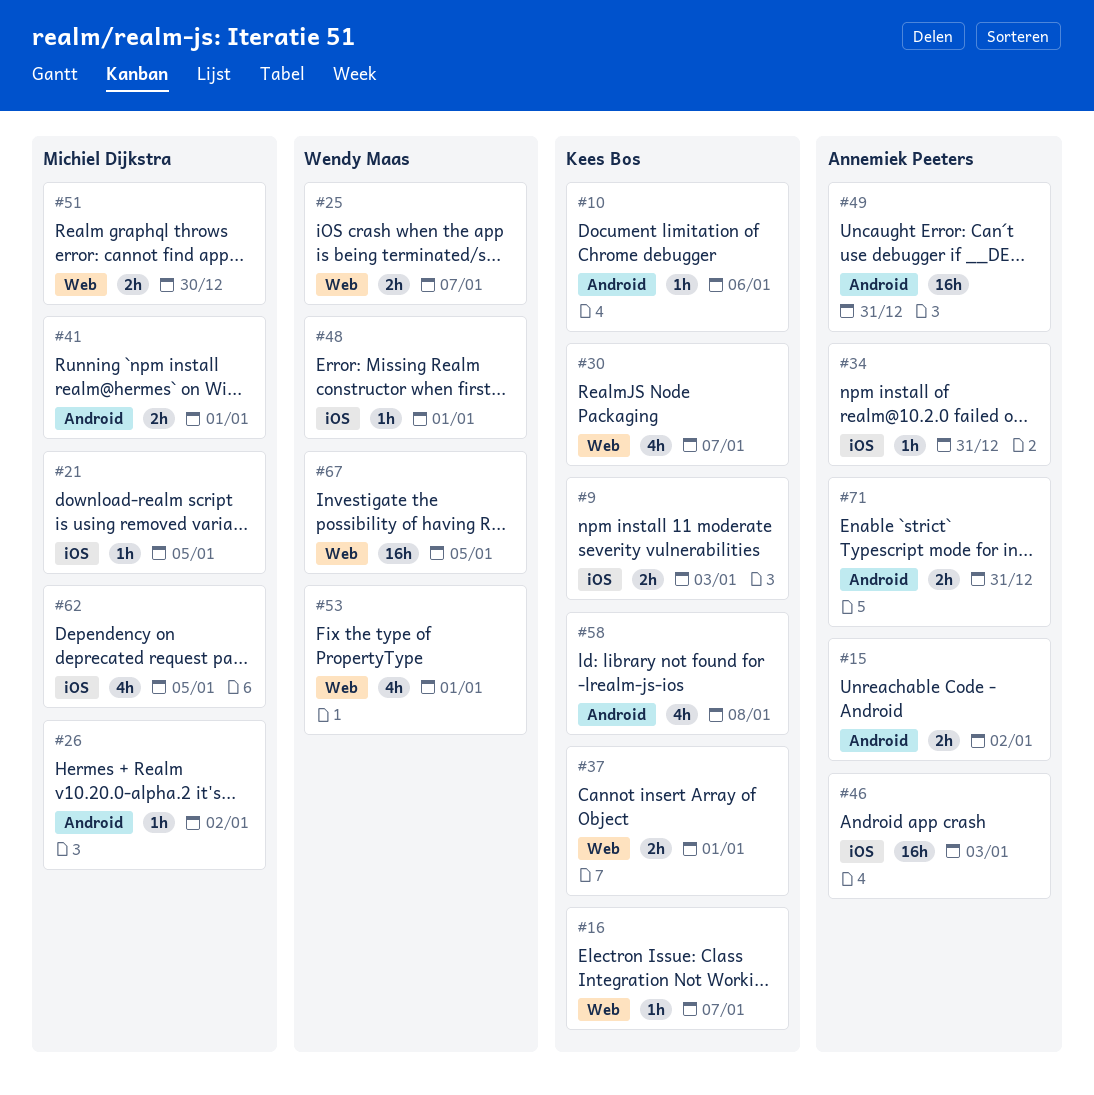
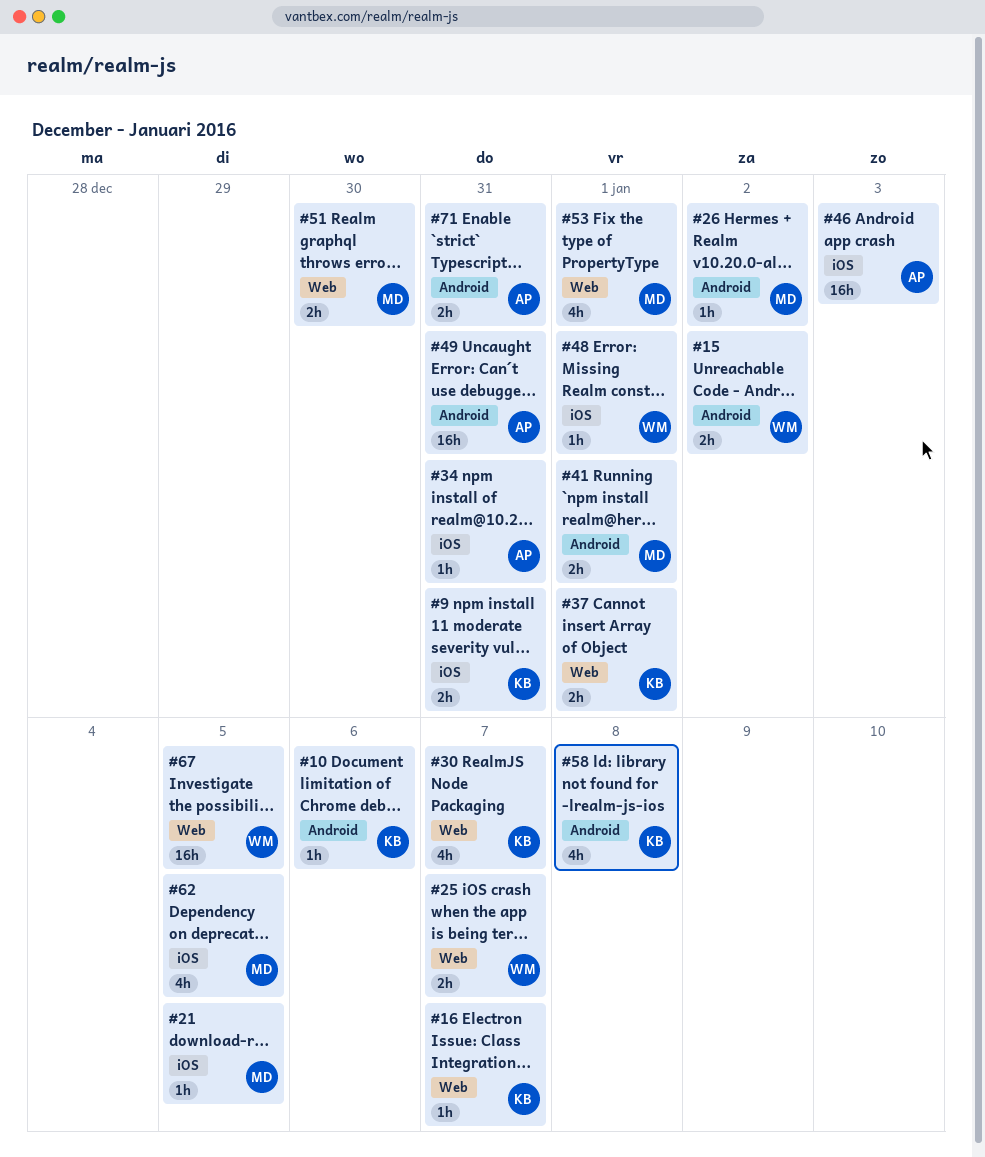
#9, due: Jan 3 -> Dec 31
#15, owner: Annemiek Peeters -> Wendy Maas
#53, owner: Wendy Maas -> Michiel Dijkstra

